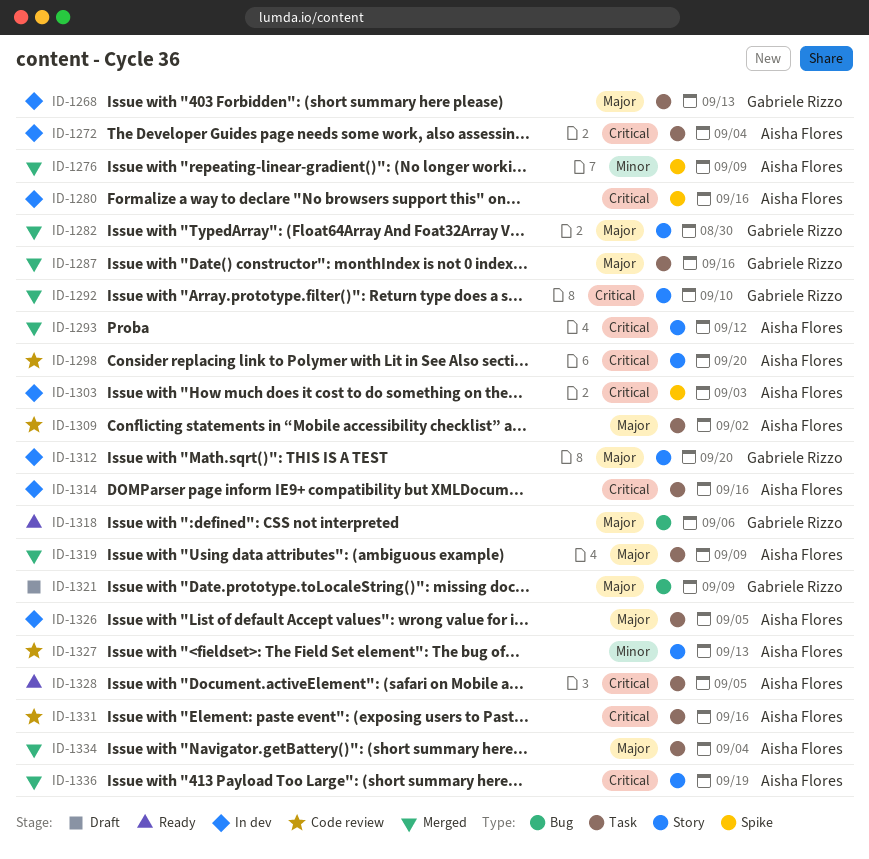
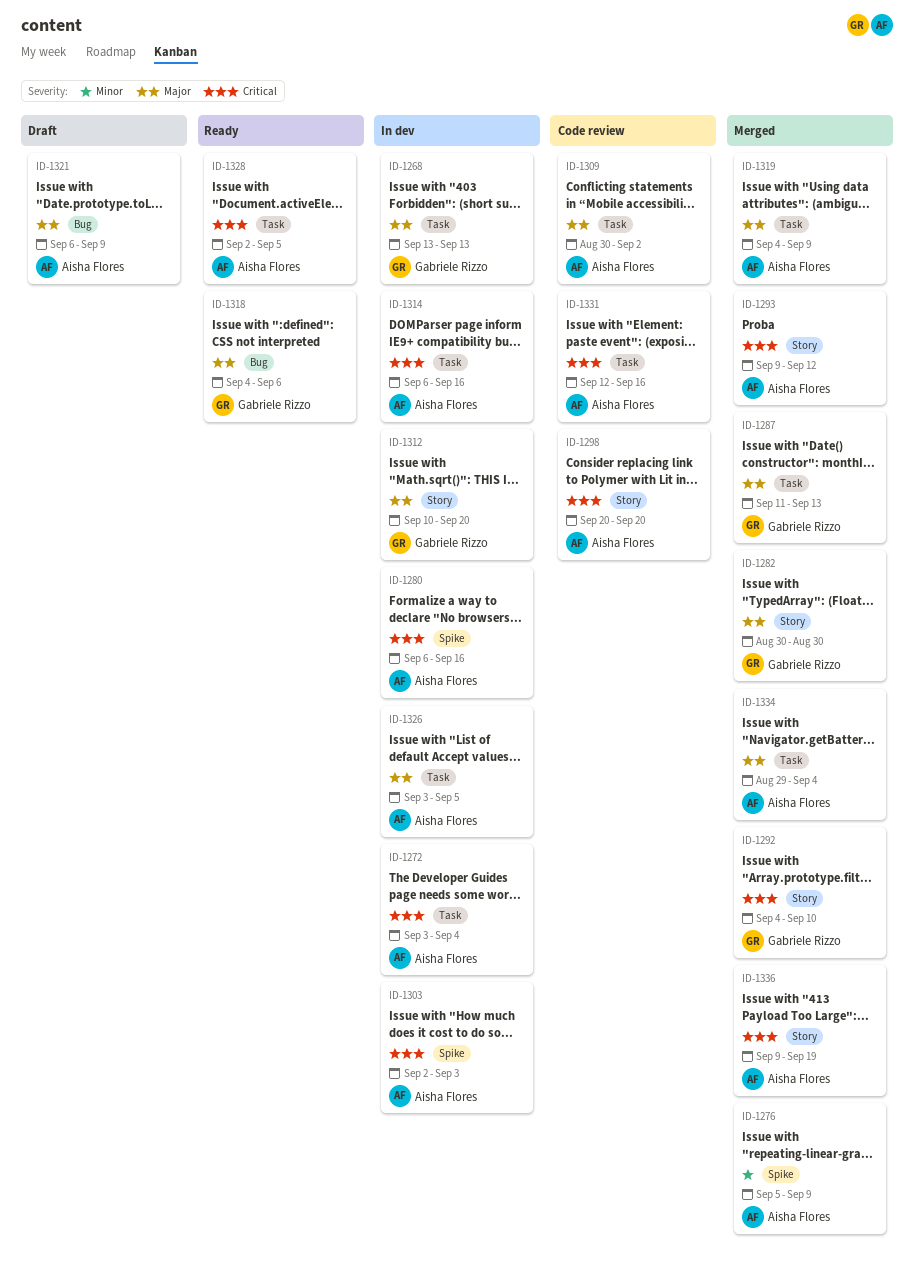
ID-1287, due: Sep 16 -> Sep 13
ID-1321, owner: Gabriele Rizzo -> Aisha Flores
ID-1327: present -> none

